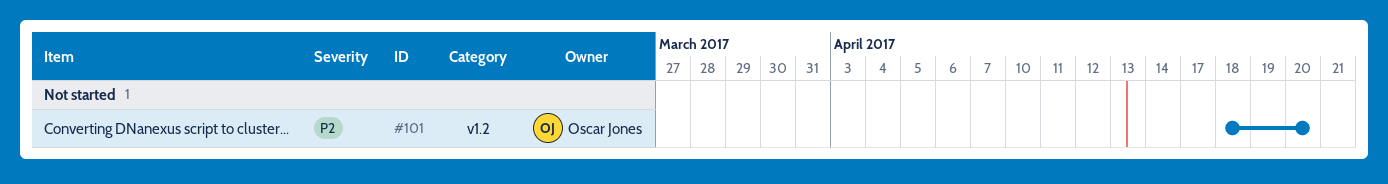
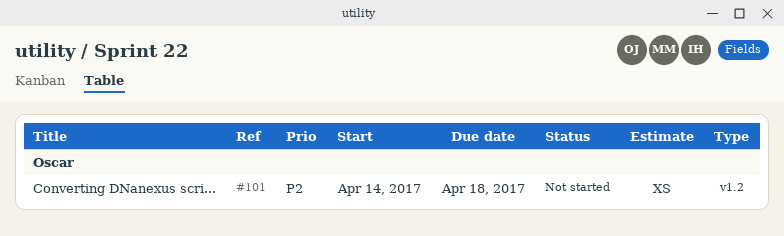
#101, start: Apr 18 -> Apr 14
#101, due: Apr 20 -> Apr 18

